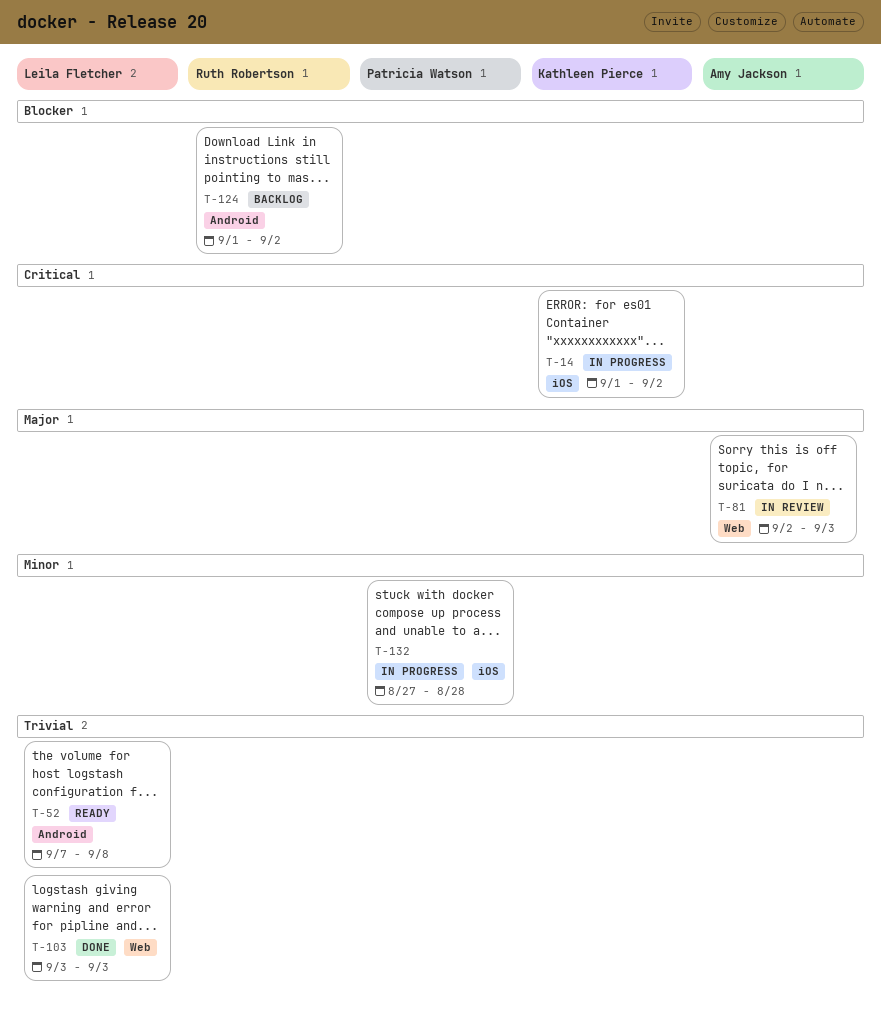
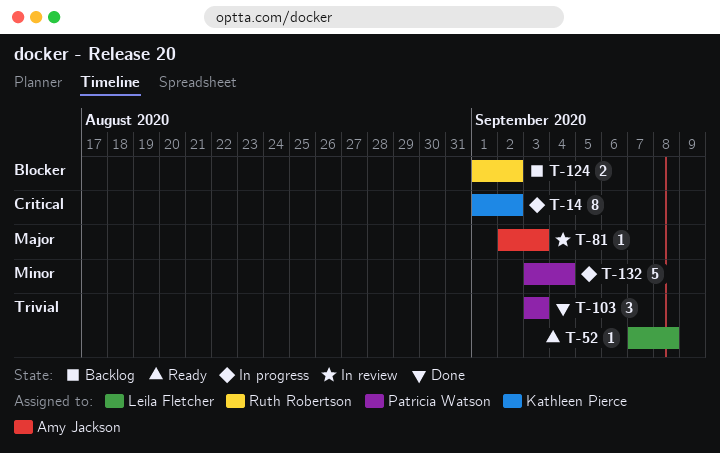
T-103, owner: Leila Fletcher -> Patricia Watson
T-132, start: Aug 27 -> Sep 3
T-132, due: Aug 28 -> Sep 4

